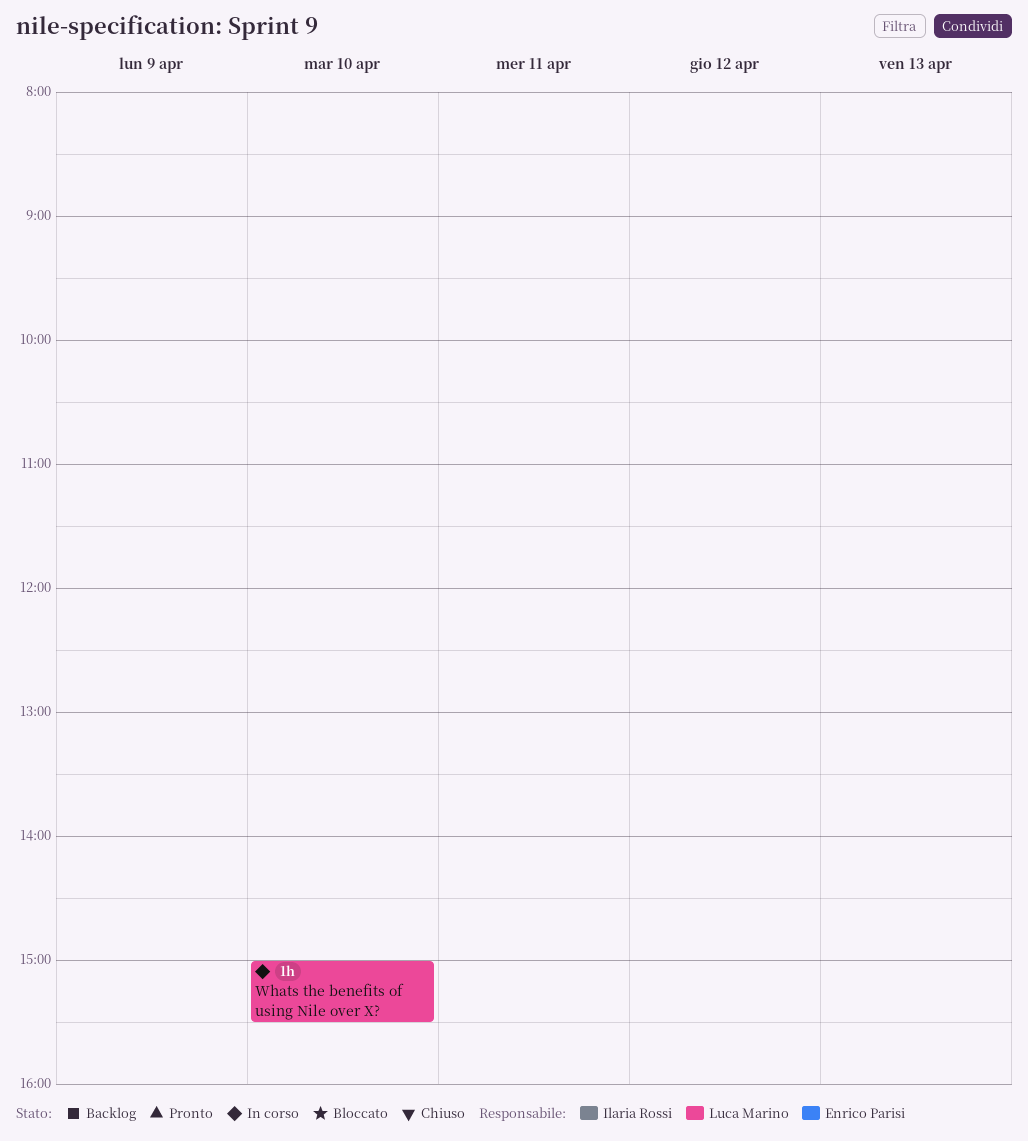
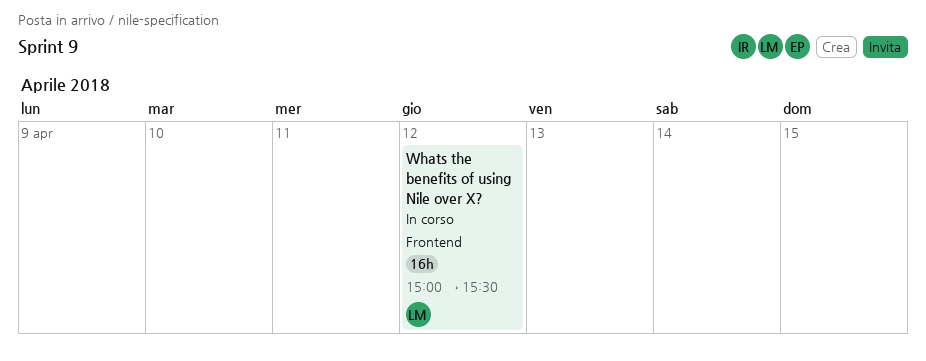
Whats the benefits of using Nile over X?, estimate: 1h -> 16h
Whats the benefits of using Nile over X?, day: Apr 10 -> Apr 12

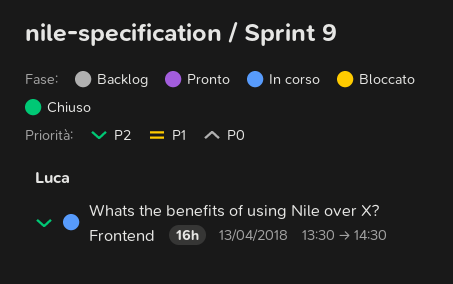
Whats the benefits of using Nile over X?, day: Apr 12 -> Apr 13
Whats the benefits of using Nile over X?, begins: 15:00 -> 13:30
Whats the benefits of using Nile over X?, ends: 15:30 -> 14:30

